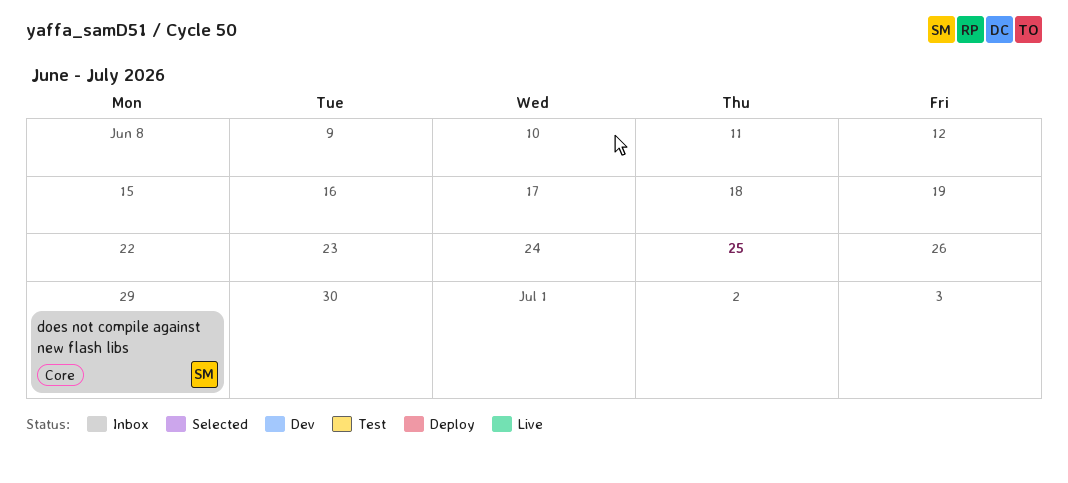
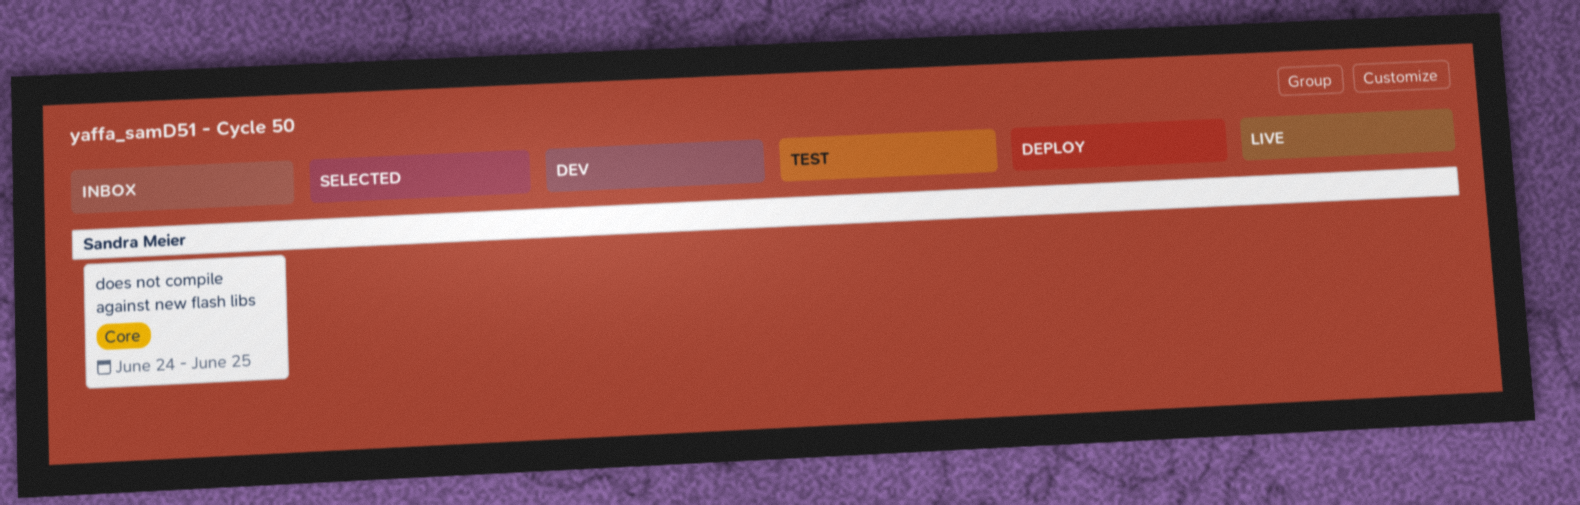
does not compile against new flash libs, due: Jun 29 -> Jun 25

